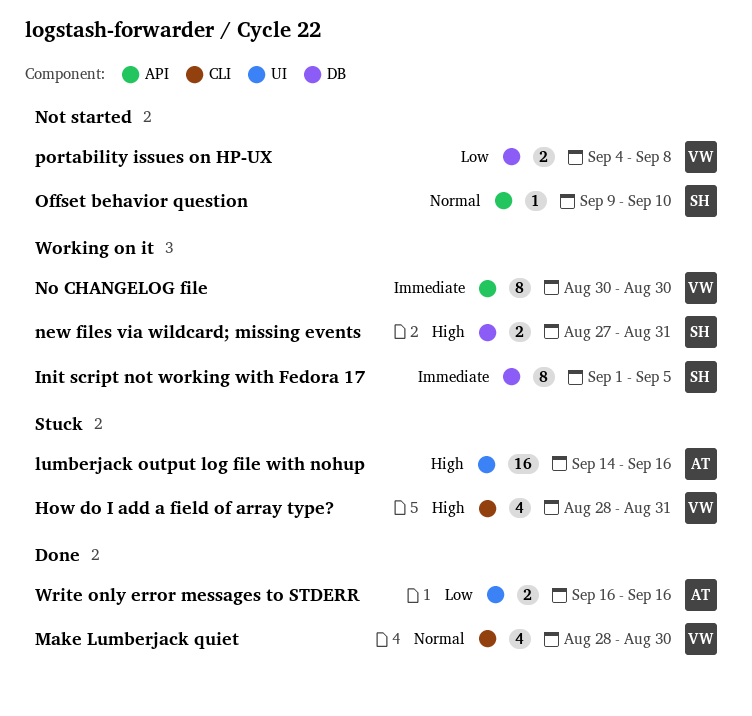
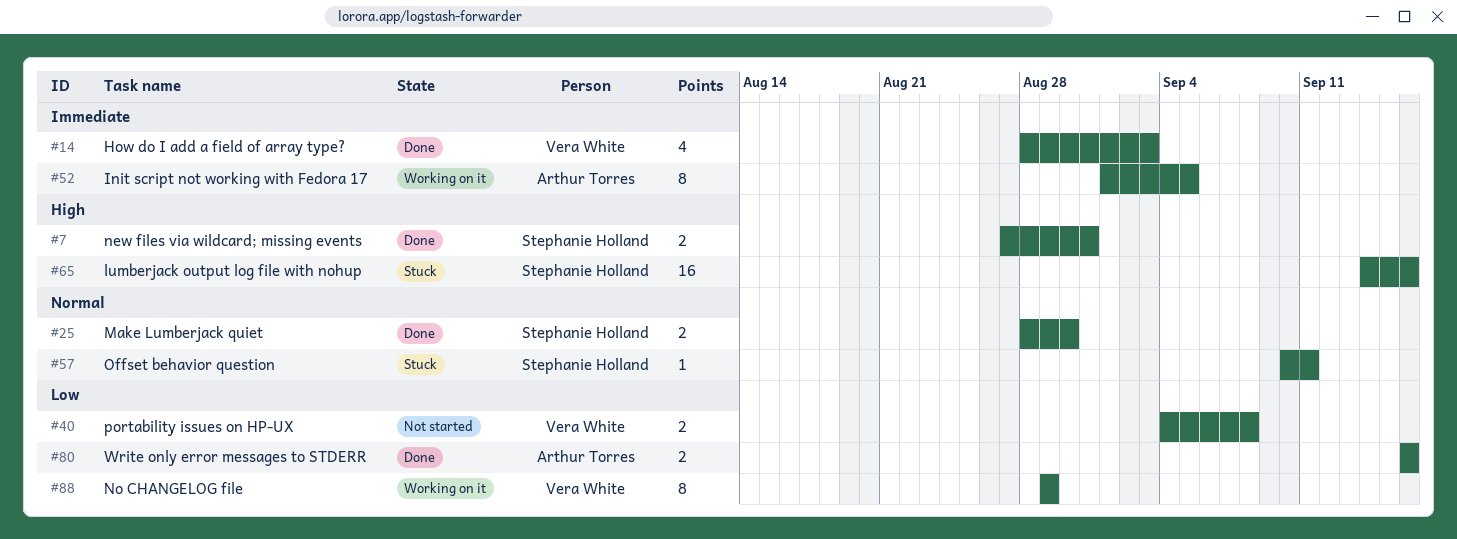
How do I add a field of array type?, status: Stuck -> Done
How do I add a field of array type?, priority: High -> Immediate
How do I add a field of array type?, due: Aug 31 -> Sep 3
Init script not working with Fedora 17, owner: Stephanie Holland -> Arthur Torres
lumberjack output log file with nohup, owner: Arthur Torres -> Stephanie Holland
Make Lumberjack quiet, owner: Vera White -> Stephanie Holland
Make Lumberjack quiet, estimate: 4 -> 2
new files via wildcard; missing events, status: Working on it -> Done
No CHANGELOG file, priority: Immediate -> Low
No CHANGELOG file, start: Aug 30 -> Aug 29
No CHANGELOG file, due: Aug 30 -> Aug 29
Offset behavior question, status: Not started -> Stuck
Offset behavior question, start: Sep 9 -> Sep 10
Offset behavior question, due: Sep 10 -> Sep 11

